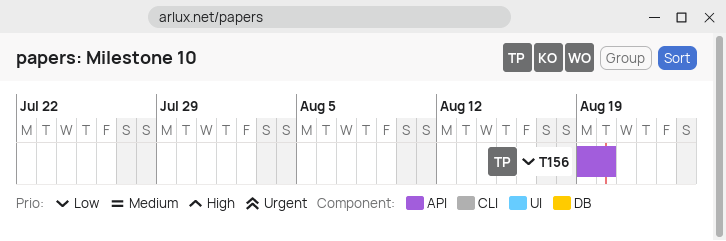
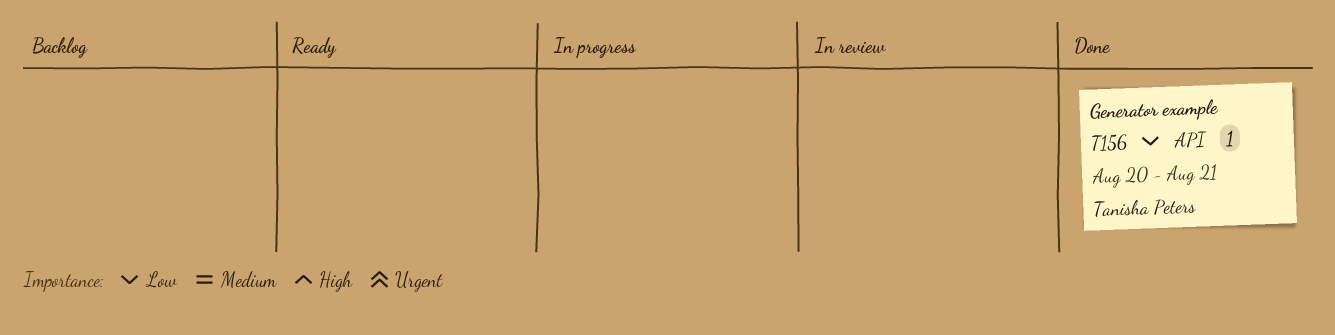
T156, start: Aug 19 -> Aug 20
T156, due: Aug 20 -> Aug 21

